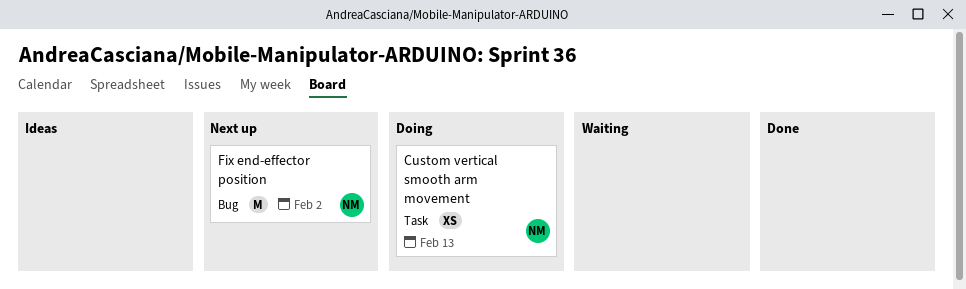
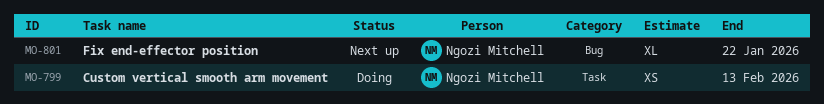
Fix end-effector position, estimate: M -> XL
Fix end-effector position, due: Feb 2 -> Jan 22

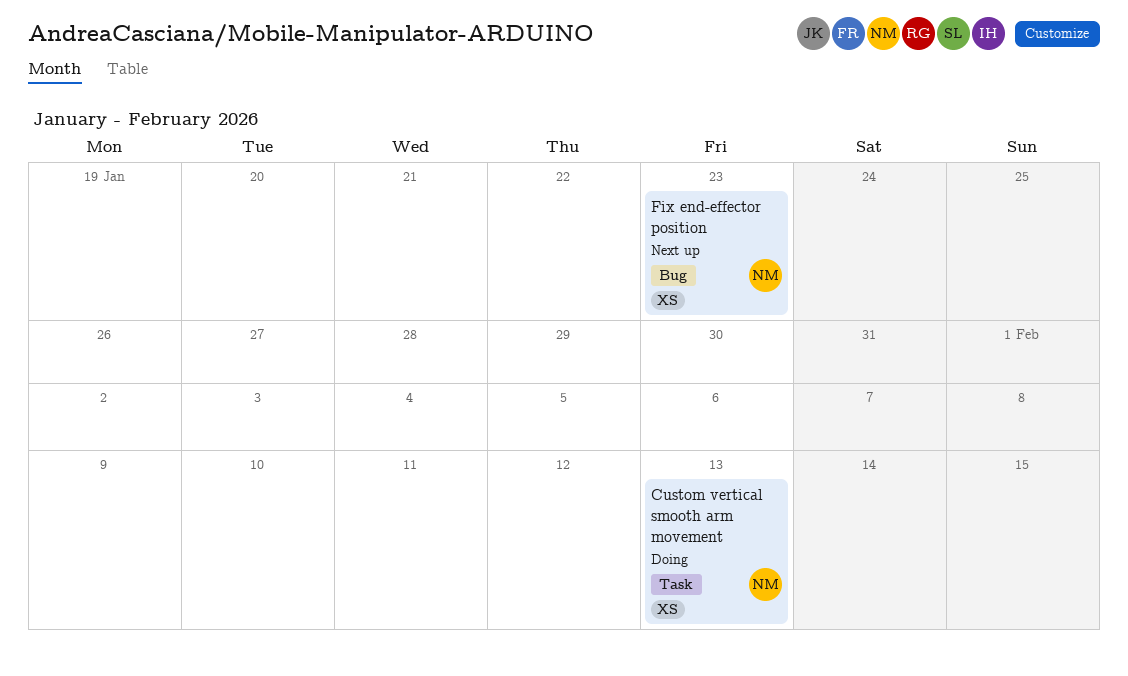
Fix end-effector position, estimate: XL -> XS
Fix end-effector position, due: Jan 22 -> Jan 23

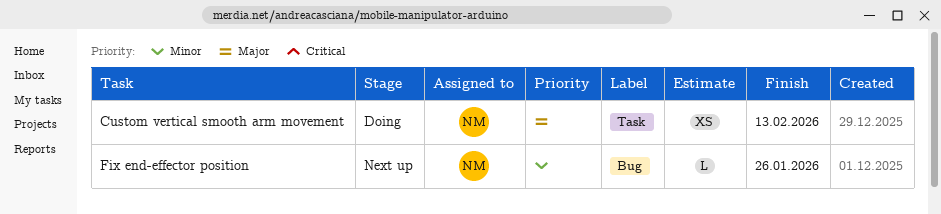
Fix end-effector position, estimate: XS -> L
Fix end-effector position, due: Jan 23 -> Jan 26

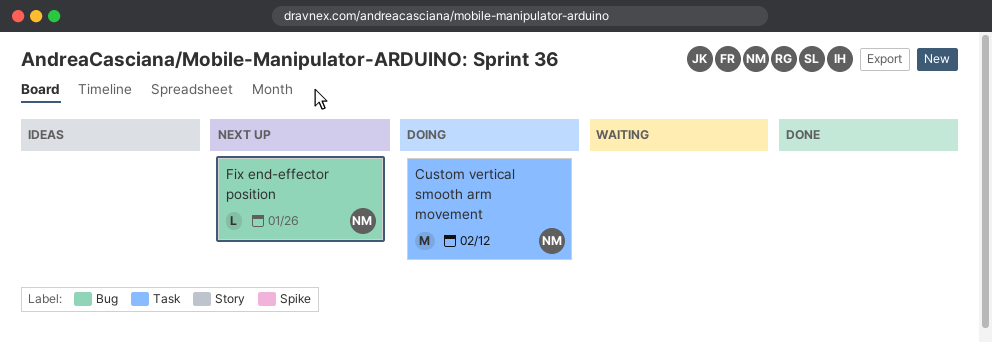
Custom vertical smooth arm movement, estimate: XS -> M
Custom vertical smooth arm movement, due: Feb 13 -> Feb 12

